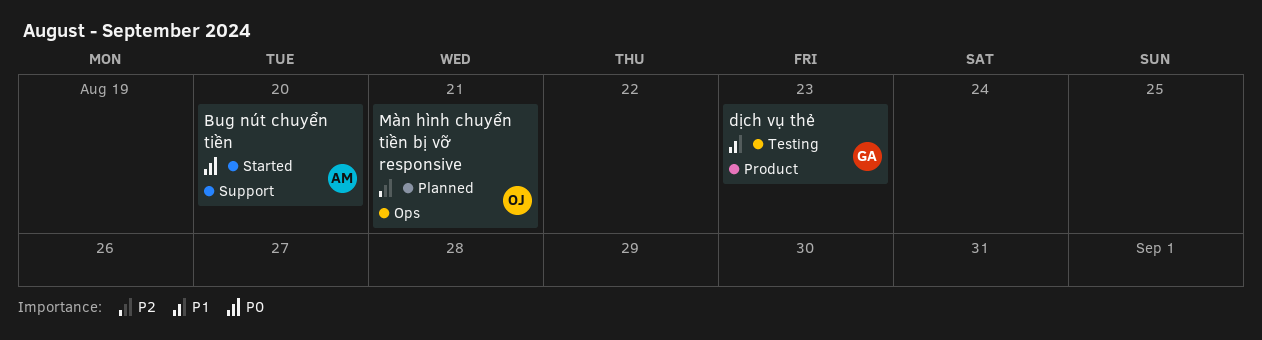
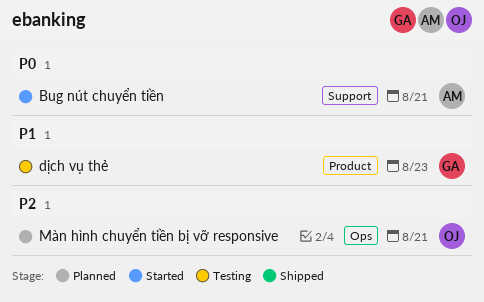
Bug nút chuyển tiền, due: Aug 20 -> Aug 21

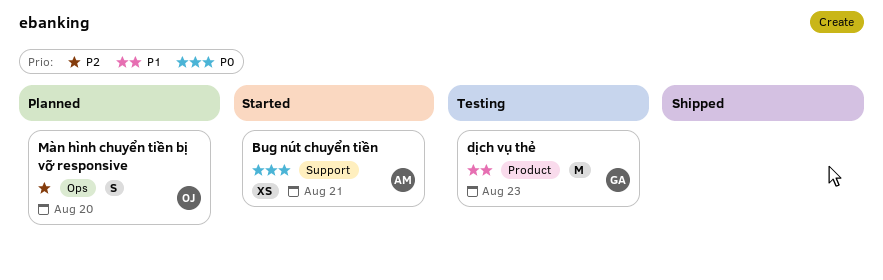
Màn hình chuyển tiền bị vỡ responsive, due: Aug 21 -> Aug 20

